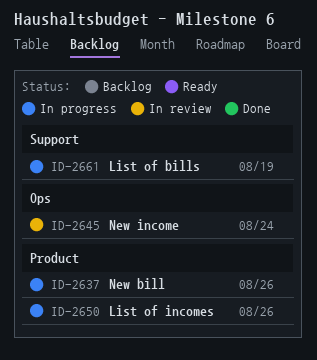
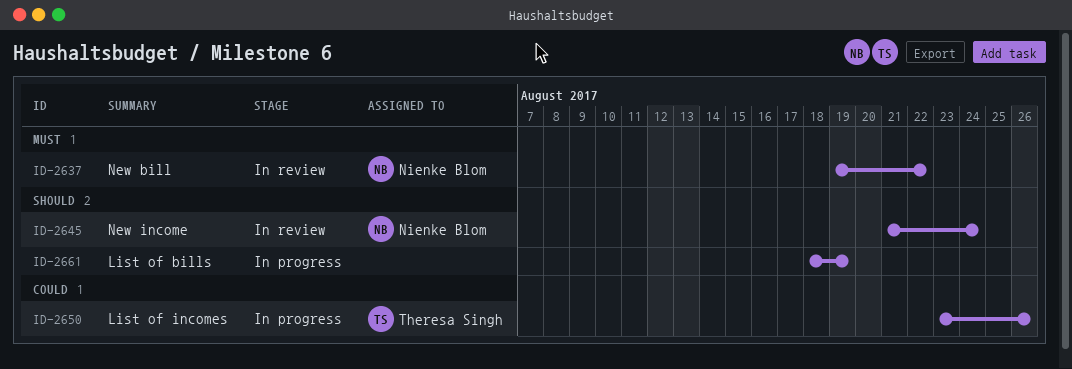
ID-2637, status: In progress -> In review
ID-2637, due: Aug 26 -> Aug 22

